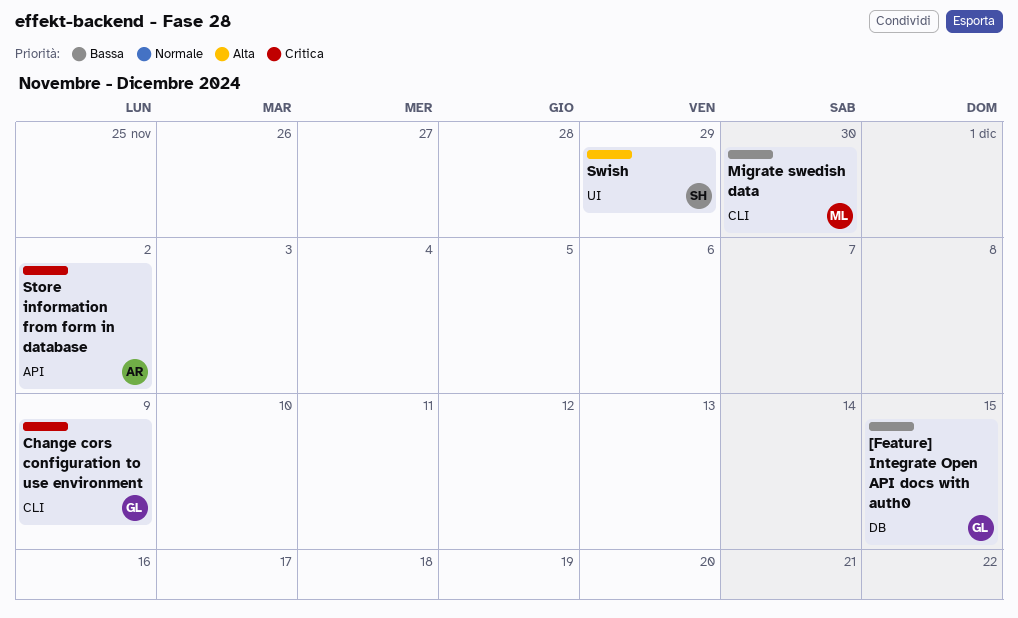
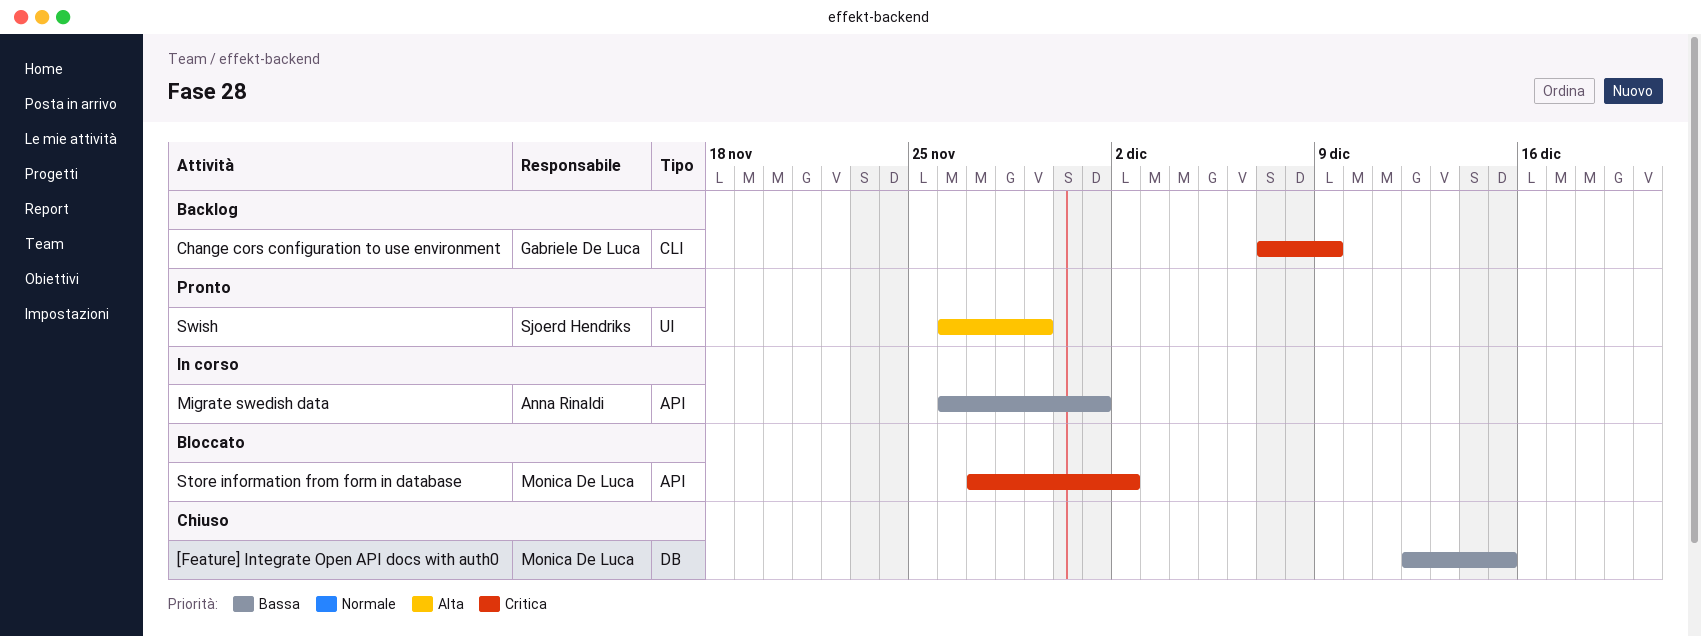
[Feature] Integrate Open API docs with auth0, owner: Gabriele De Luca -> Monica De Luca
Migrate swedish data, owner: Monica De Luca -> Anna Rinaldi
Migrate swedish data, label: CLI -> API
Migrate swedish data, due: Nov 30 -> Dec 1
Store information from form in database, owner: Anna Rinaldi -> Monica De Luca

